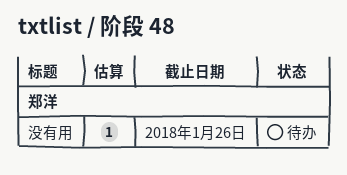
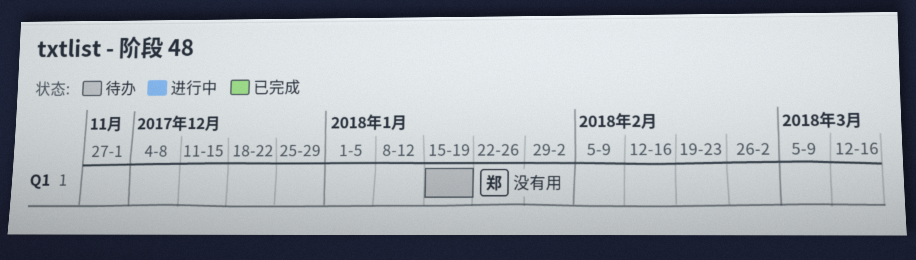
没有用, due: Jan 26 -> Jan 19

